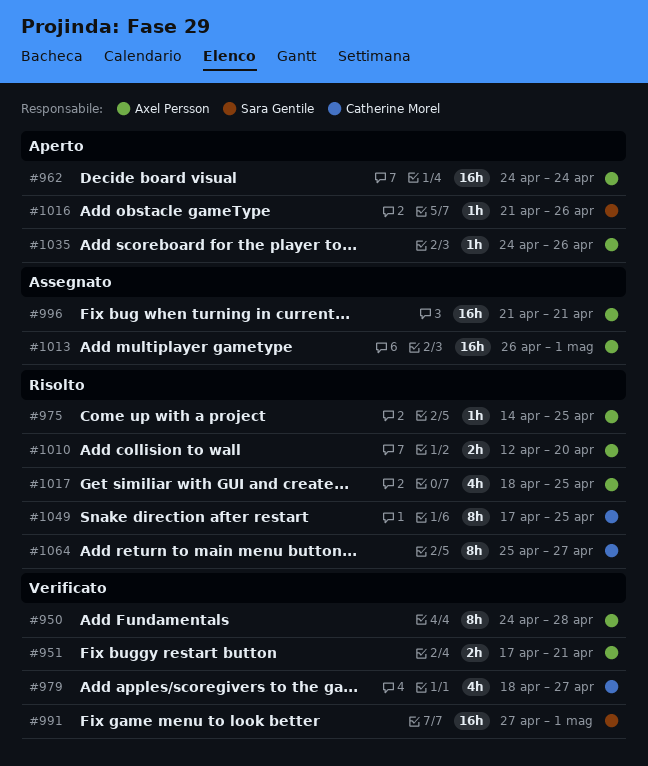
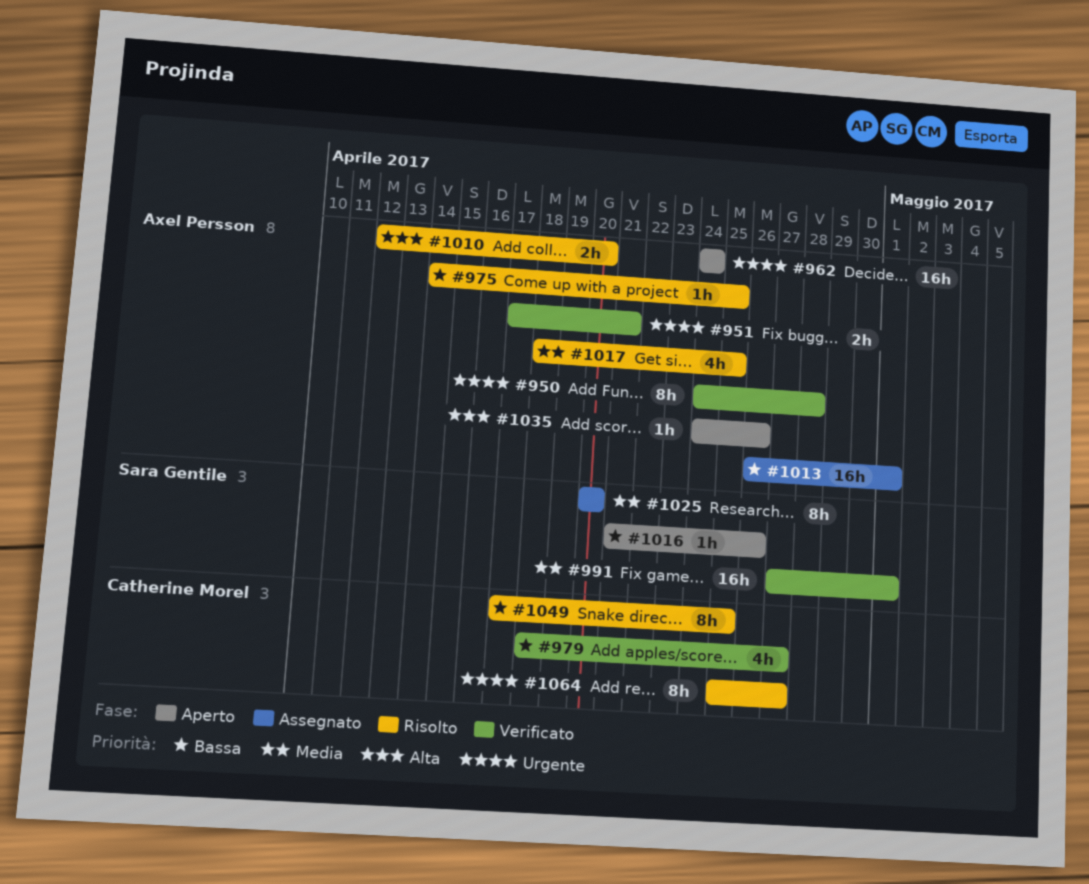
#996: present -> none
#1025: none -> present

